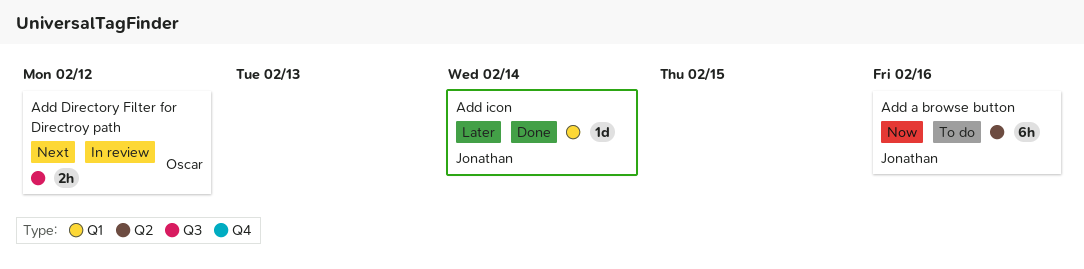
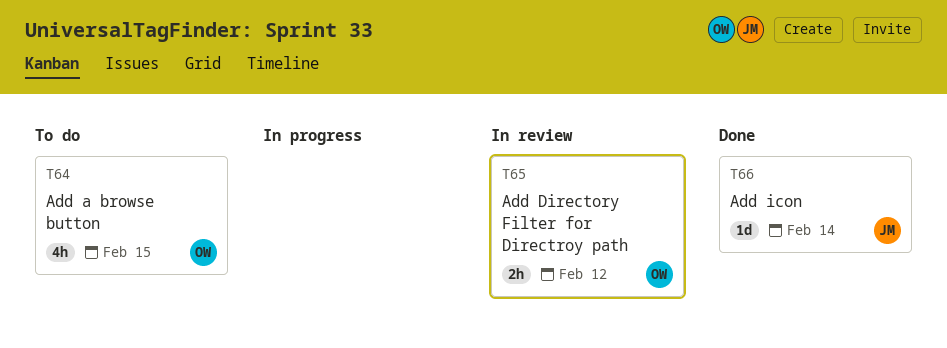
Add a browse button, owner: Jonathan -> Oscar
Add a browse button, estimate: 6h -> 4h
Add a browse button, due: Feb 16 -> Feb 15

